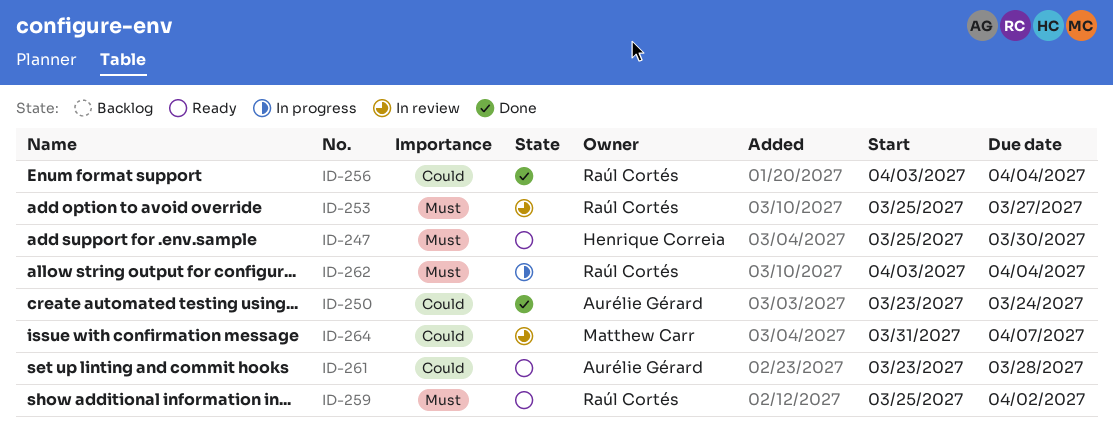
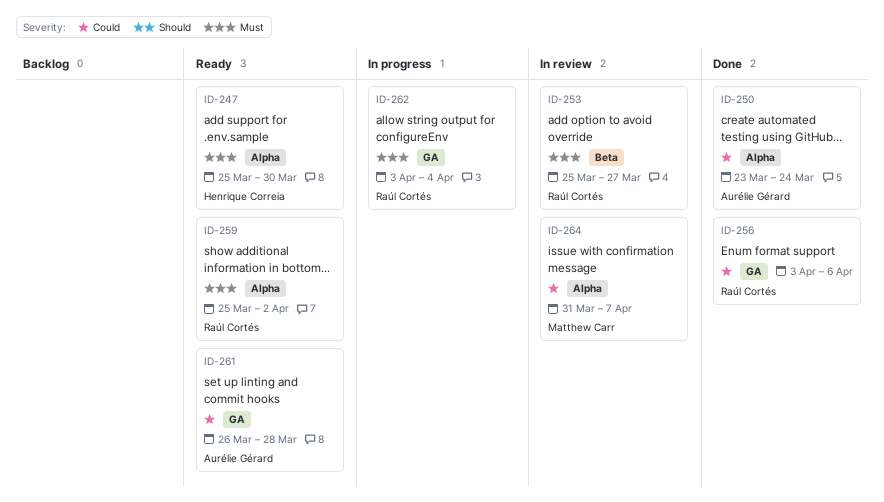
ID-256, due: Apr 4 -> Apr 6
ID-261, start: Mar 23 -> Mar 26

